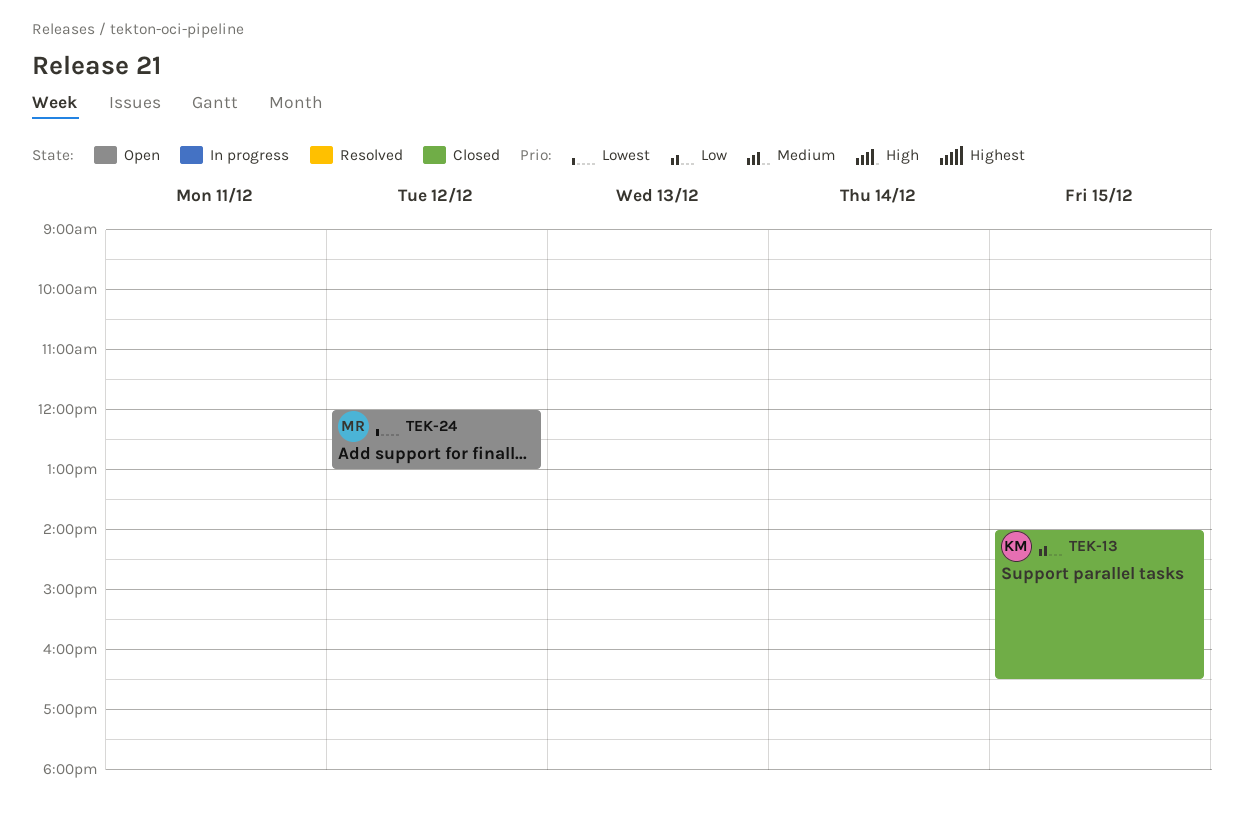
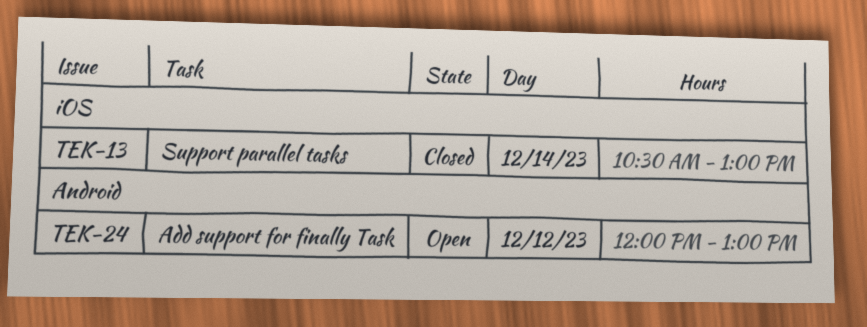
TEK-13, day: Dec 15 -> Dec 14
TEK-13, begins: 14:00 -> 10:30
TEK-13, ends: 16:30 -> 13:00

